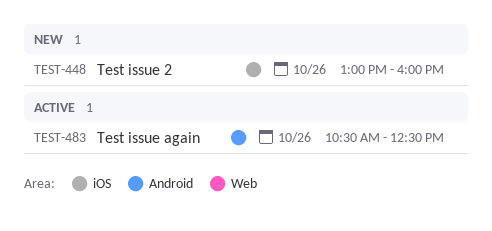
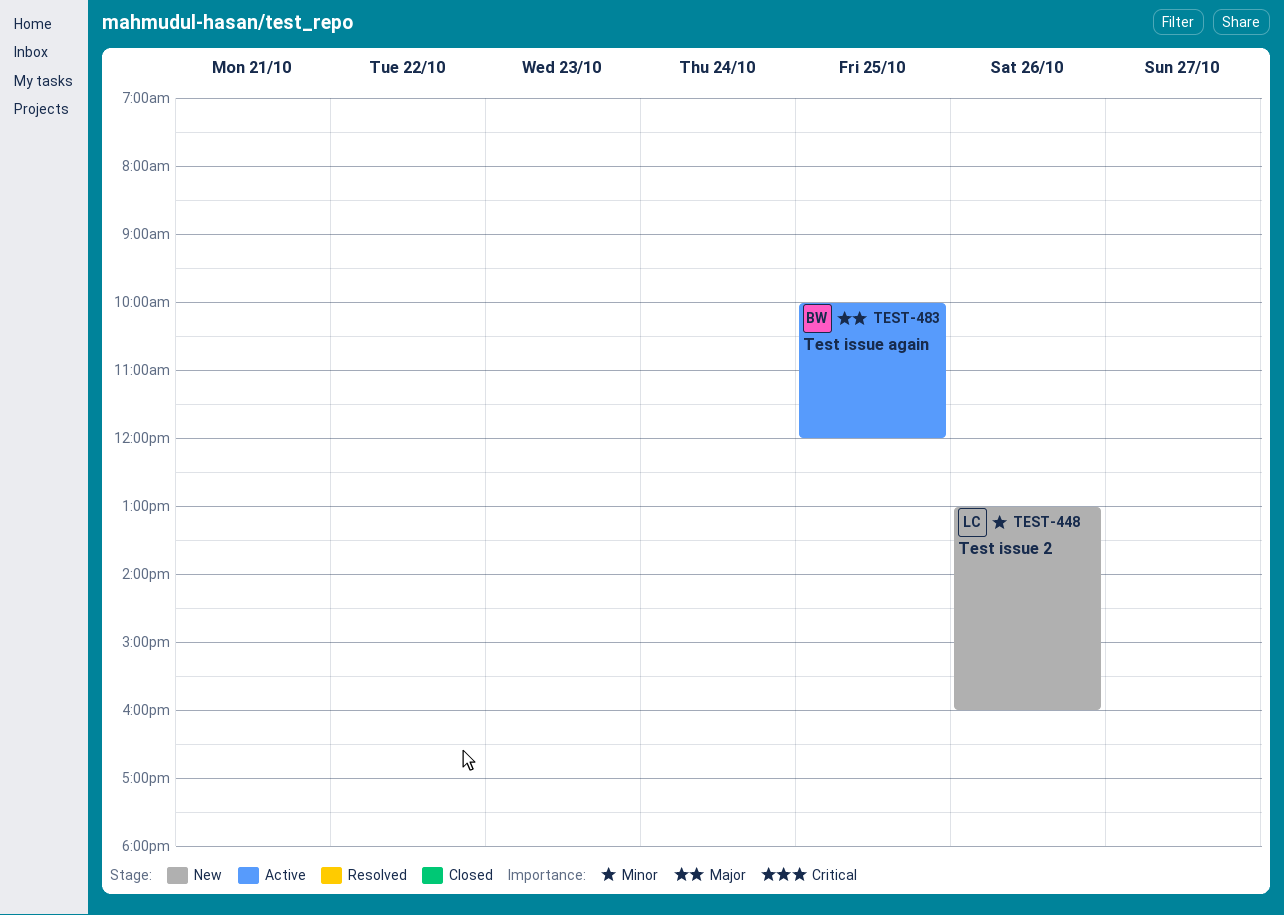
TEST-483, day: Oct 26 -> Oct 25
TEST-483, begins: 10:30 -> 10:00
TEST-483, ends: 12:30 -> 12:00

